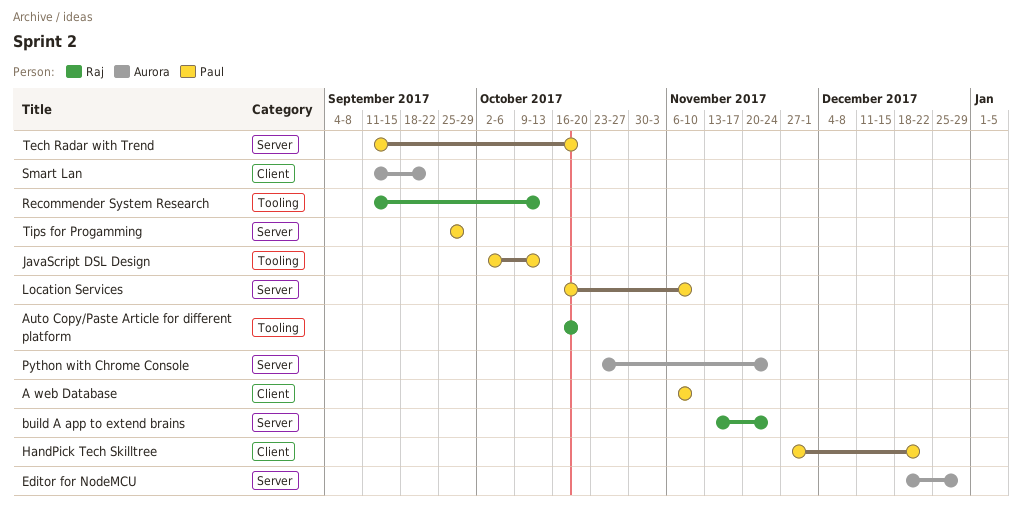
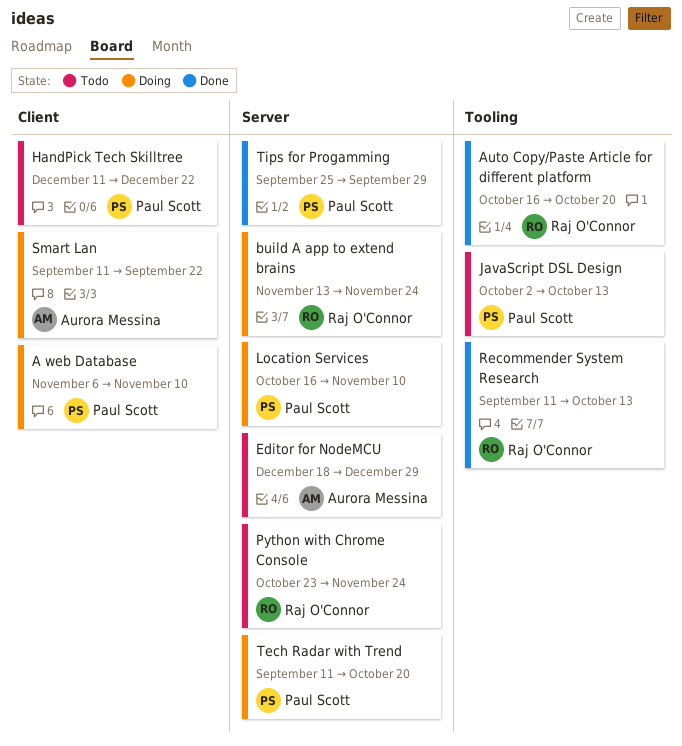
HandPick Tech Skilltree, start: Nov 27 -> Dec 11
Python with Chrome Console, owner: Aurora Messina -> Raj O'Connor

